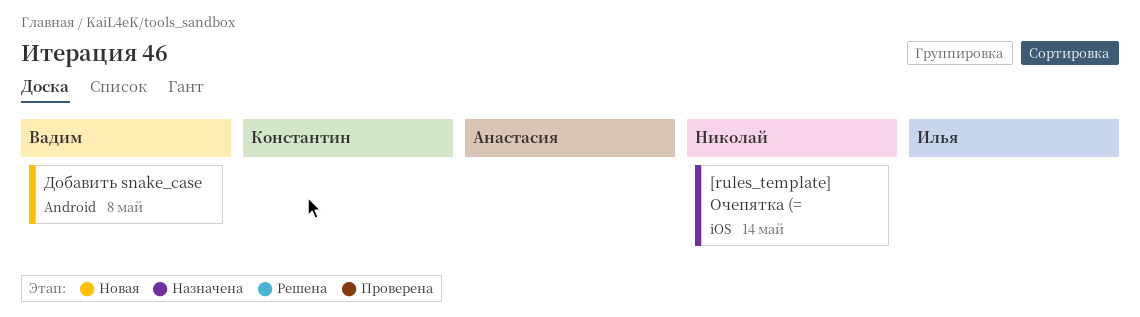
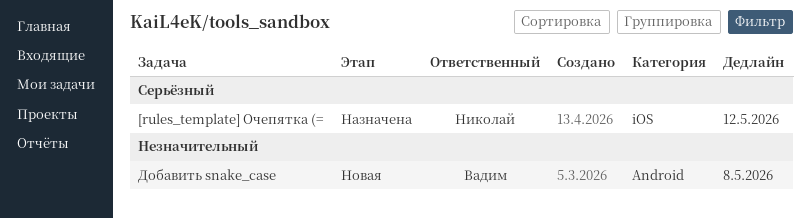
[rules_template] Очепятка (=, due: May 14 -> May 12

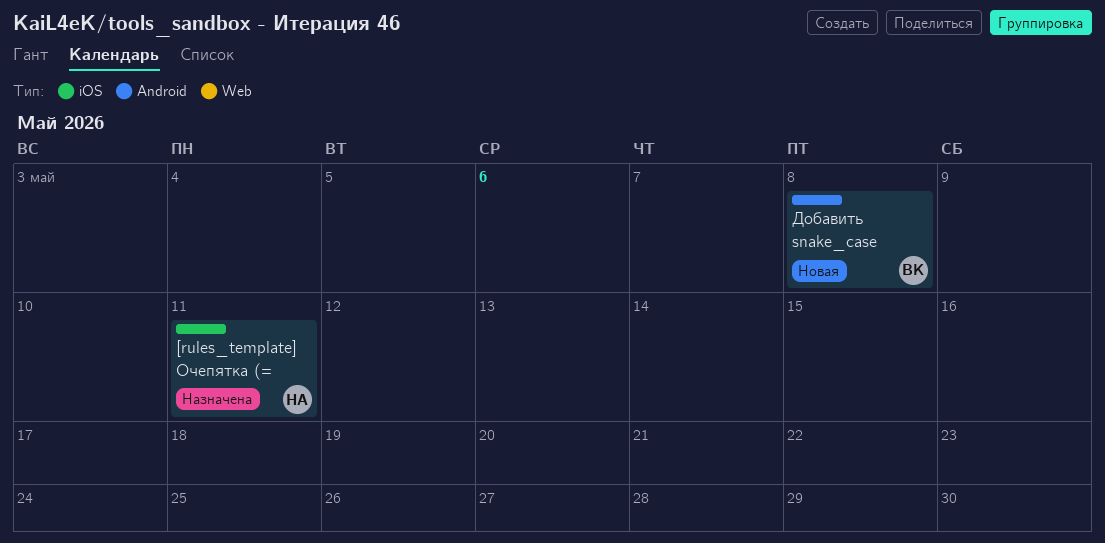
[rules_template] Очепятка (=, due: May 12 -> May 11

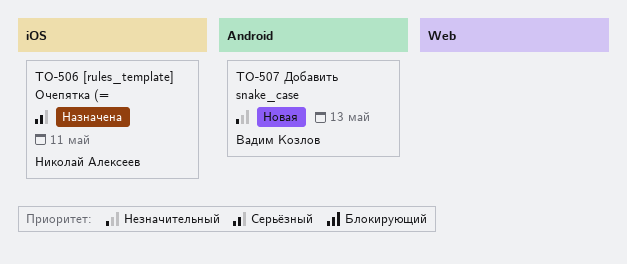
Добавить snake_case, due: May 8 -> May 13

